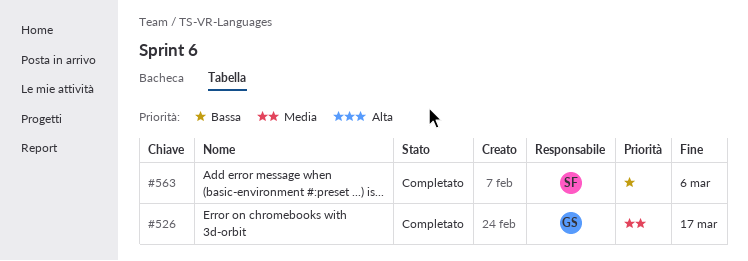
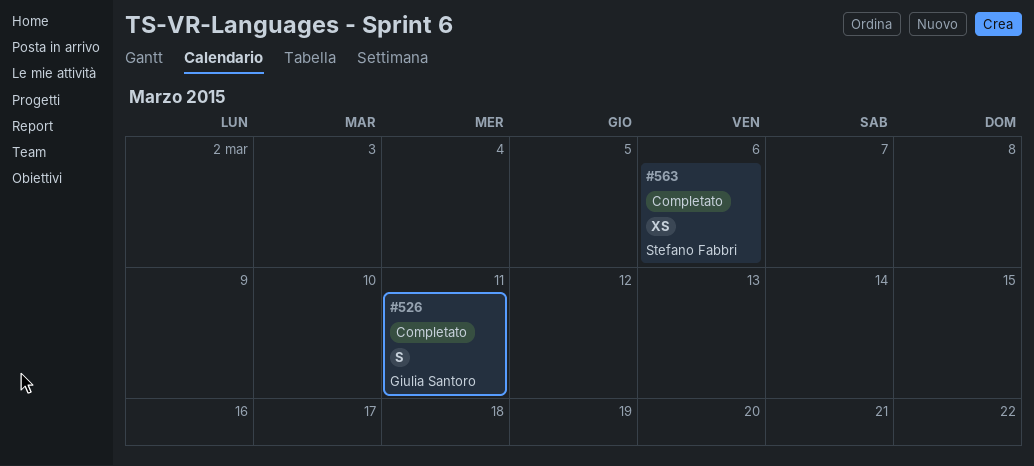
#526, due: Mar 17 -> Mar 11

